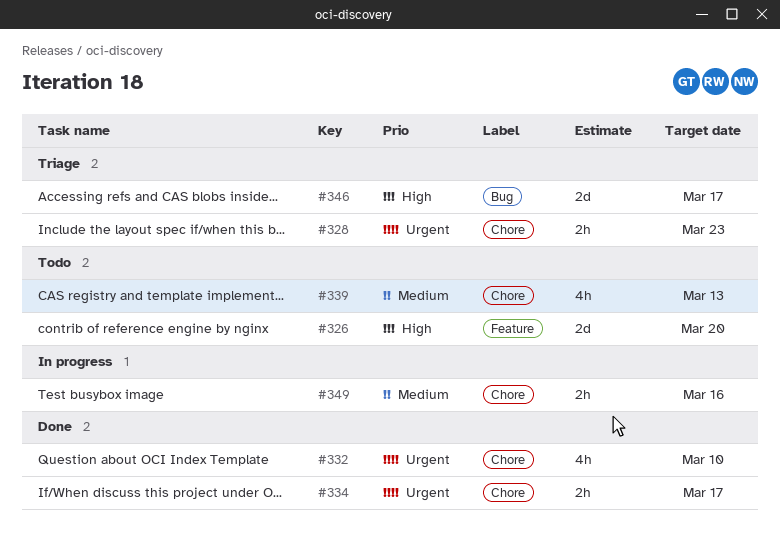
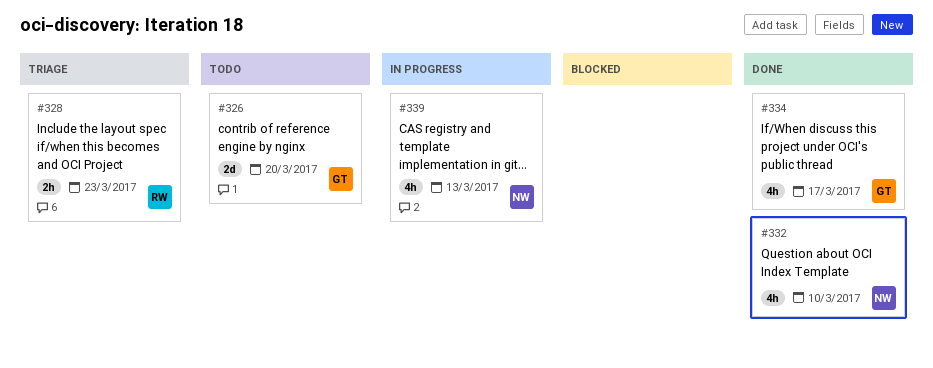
#334, estimate: 2h -> 4h
#339, status: Todo -> In progress
#346: present -> none
#349: present -> none

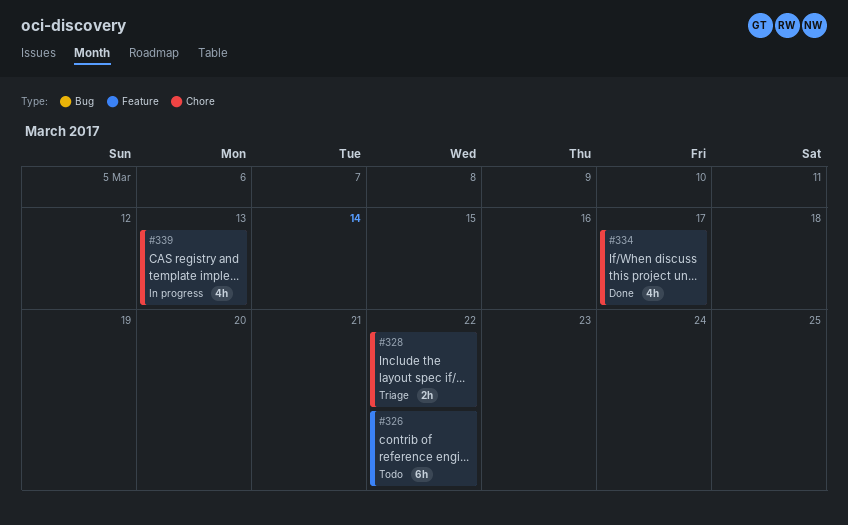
#326, estimate: 2d -> 6h
#326, due: Mar 20 -> Mar 22
#328, due: Mar 23 -> Mar 22
#332: present -> none

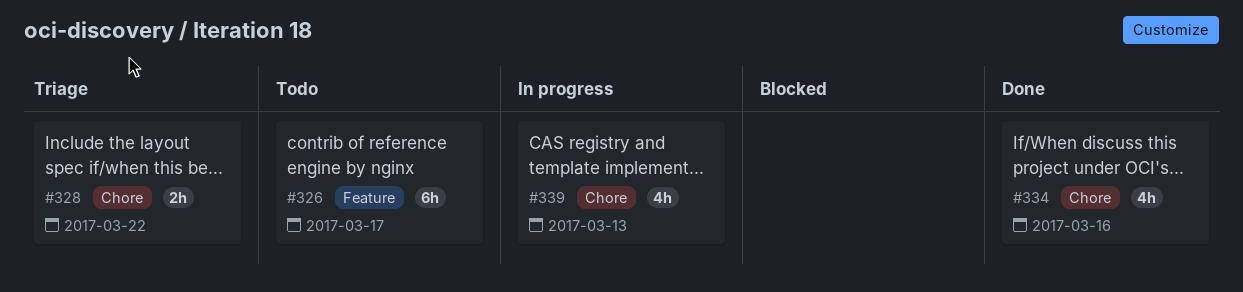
#326, due: Mar 22 -> Mar 17
#334, due: Mar 17 -> Mar 16

